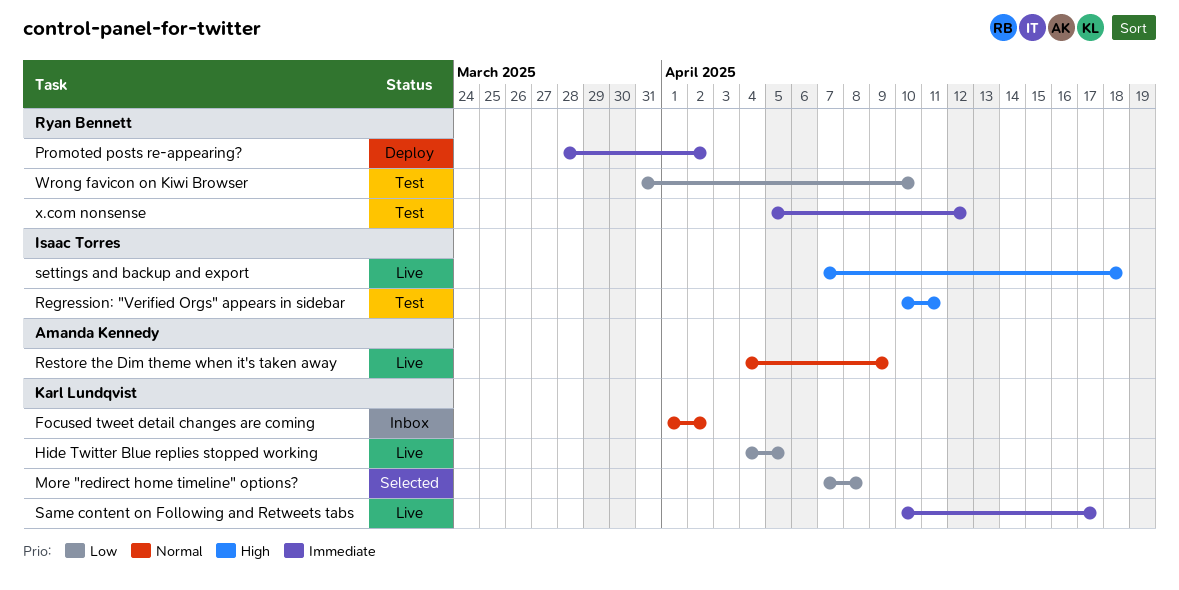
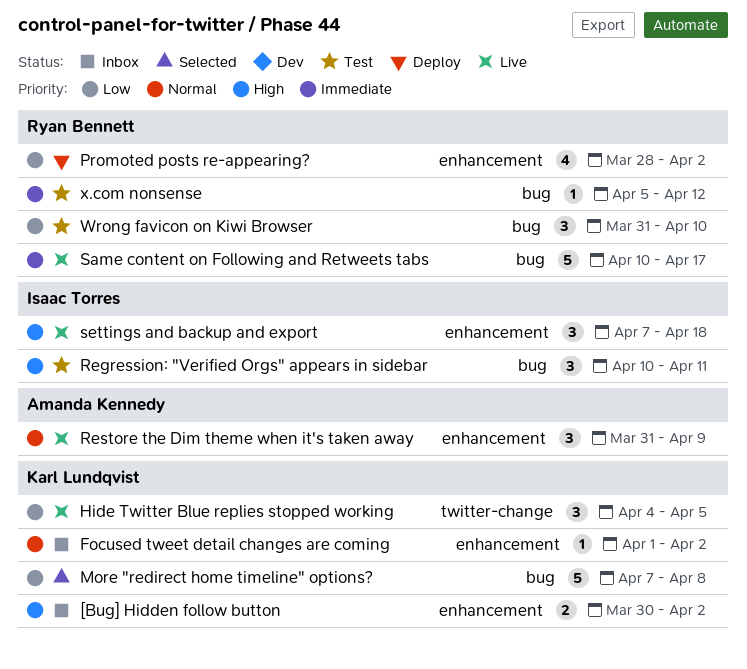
[Bug] Hidden follow button: none -> present
Promoted posts re-appearing?, priority: Immediate -> Low
Restore the Dim theme when it's taken away, start: Apr 4 -> Mar 31
Same content on Following and Retweets tabs, owner: Karl Lundqvist -> Ryan Bennett

